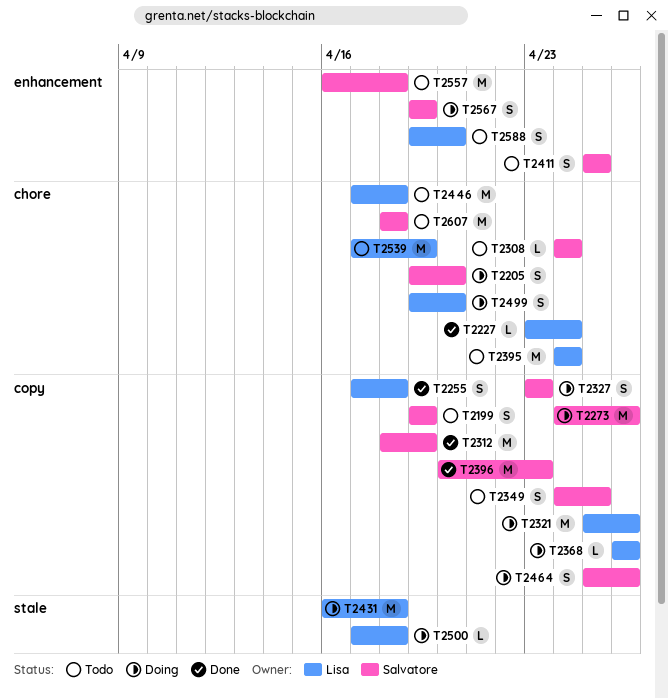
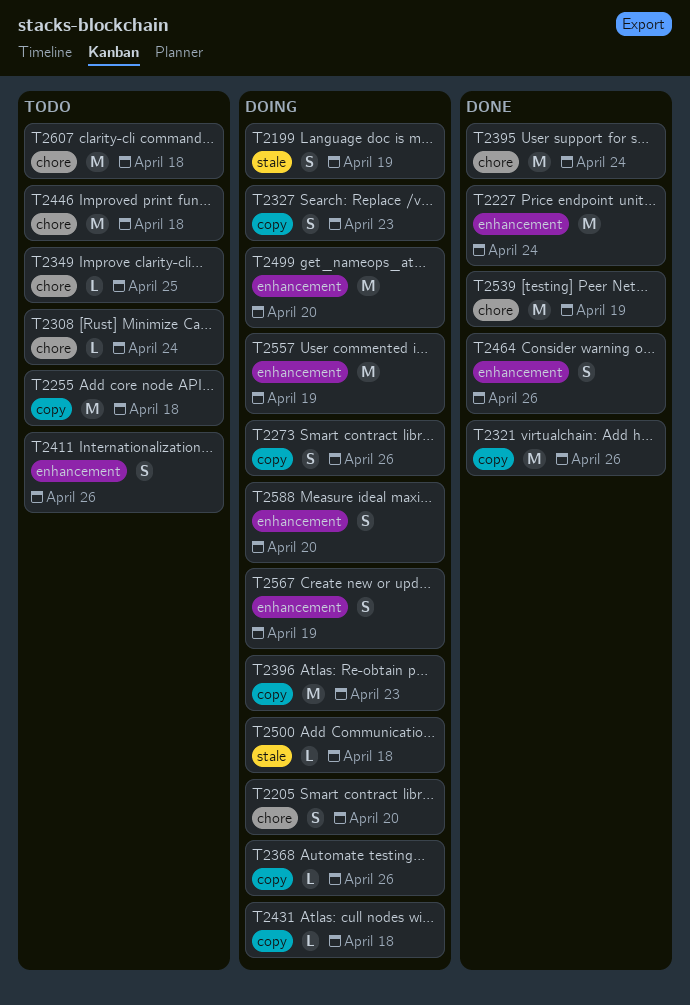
T2199, status: Todo -> Doing
T2199, label: copy -> stale
T2227, label: chore -> enhancement
T2227, estimate: L -> M
T2255, status: Done -> Todo
T2255, estimate: S -> M
T2273, estimate: M -> S
T2312: present -> none
T2321, status: Doing -> Done
T2349, label: copy -> chore
T2349, estimate: S -> L
T2395, status: Todo -> Done
T2396, status: Done -> Doing
T2411, due: Apr 25 -> Apr 26
T2431, label: stale -> copy
T2431, estimate: M -> L
T2464, status: Doing -> Done
T2464, label: copy -> enhancement
T2499, label: chore -> enhancement
T2499, estimate: S -> M
T2539, status: Todo -> Done
T2557, status: Todo -> Doing
T2557, due: Apr 18 -> Apr 19
T2588, status: Todo -> Doing

